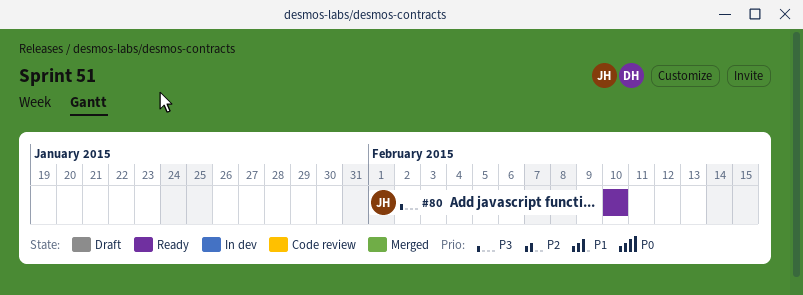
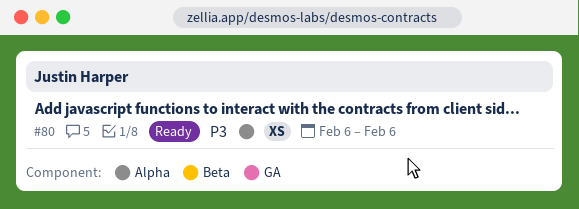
#80, start: Feb 10 -> Feb 6
#80, due: Feb 10 -> Feb 6

